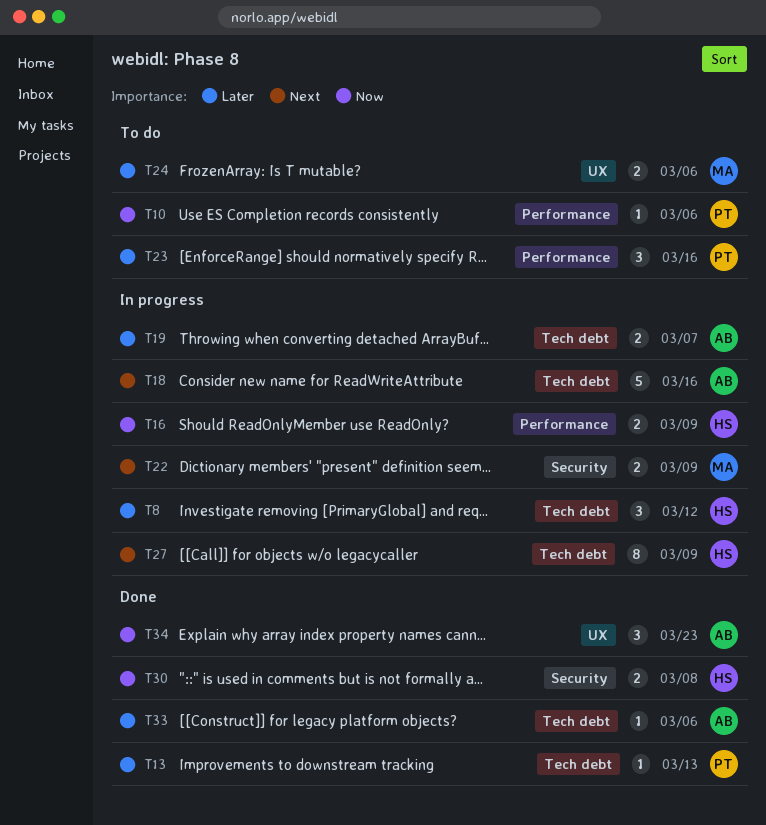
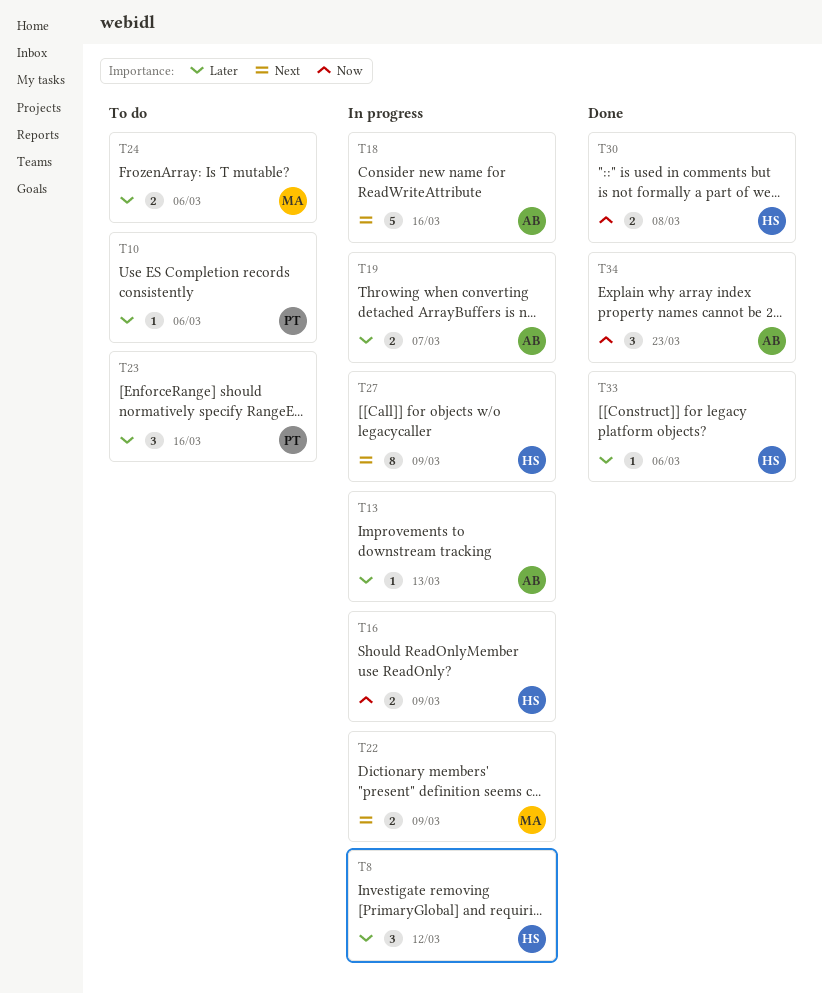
T10, priority: Now -> Later
T13, status: Done -> In progress
T13, owner: PT -> AB
T33, owner: AB -> HS

